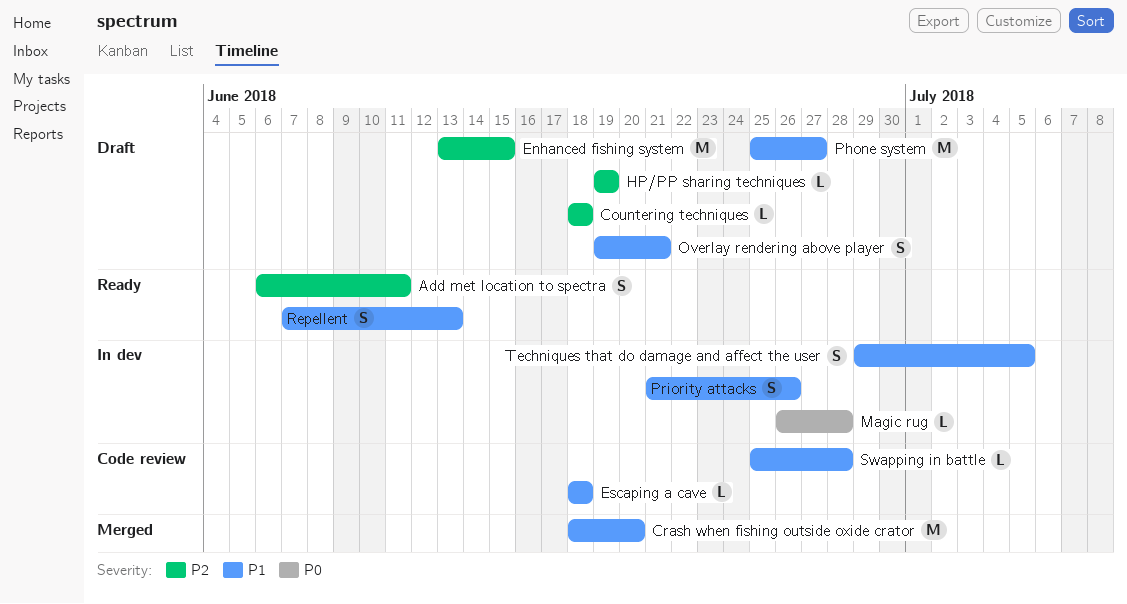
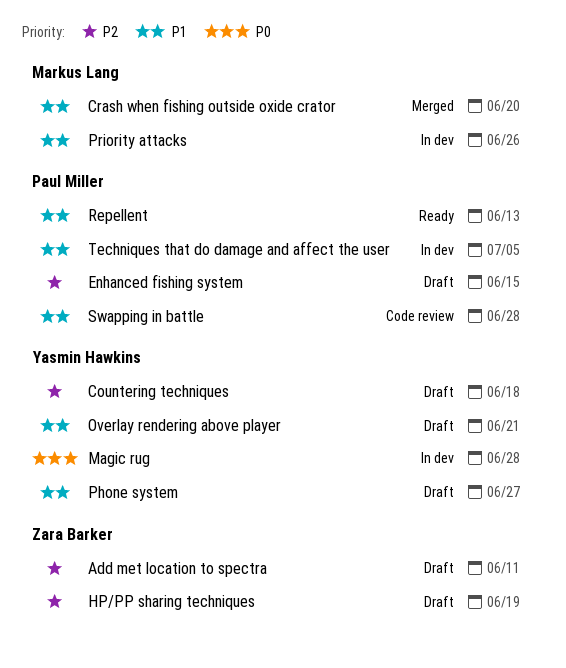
Add met location to spectra, status: Ready -> Draft
Escaping a cave: present -> none

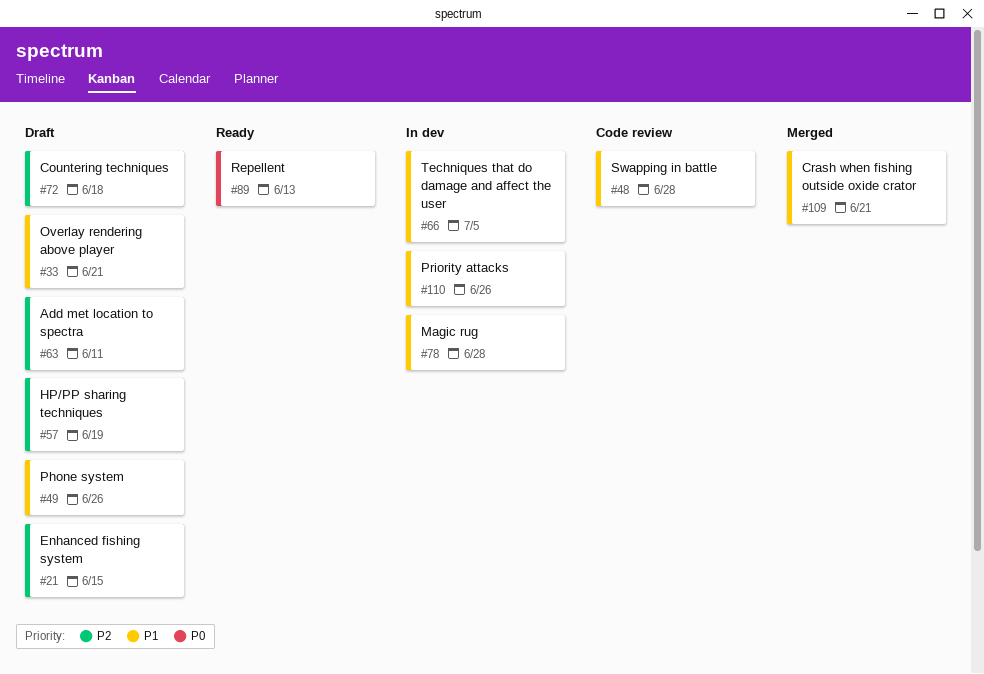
Crash when fishing outside oxide crator, due: Jun 20 -> Jun 21
Magic rug, priority: P0 -> P1
Phone system, due: Jun 27 -> Jun 26
Repellent, priority: P1 -> P0

